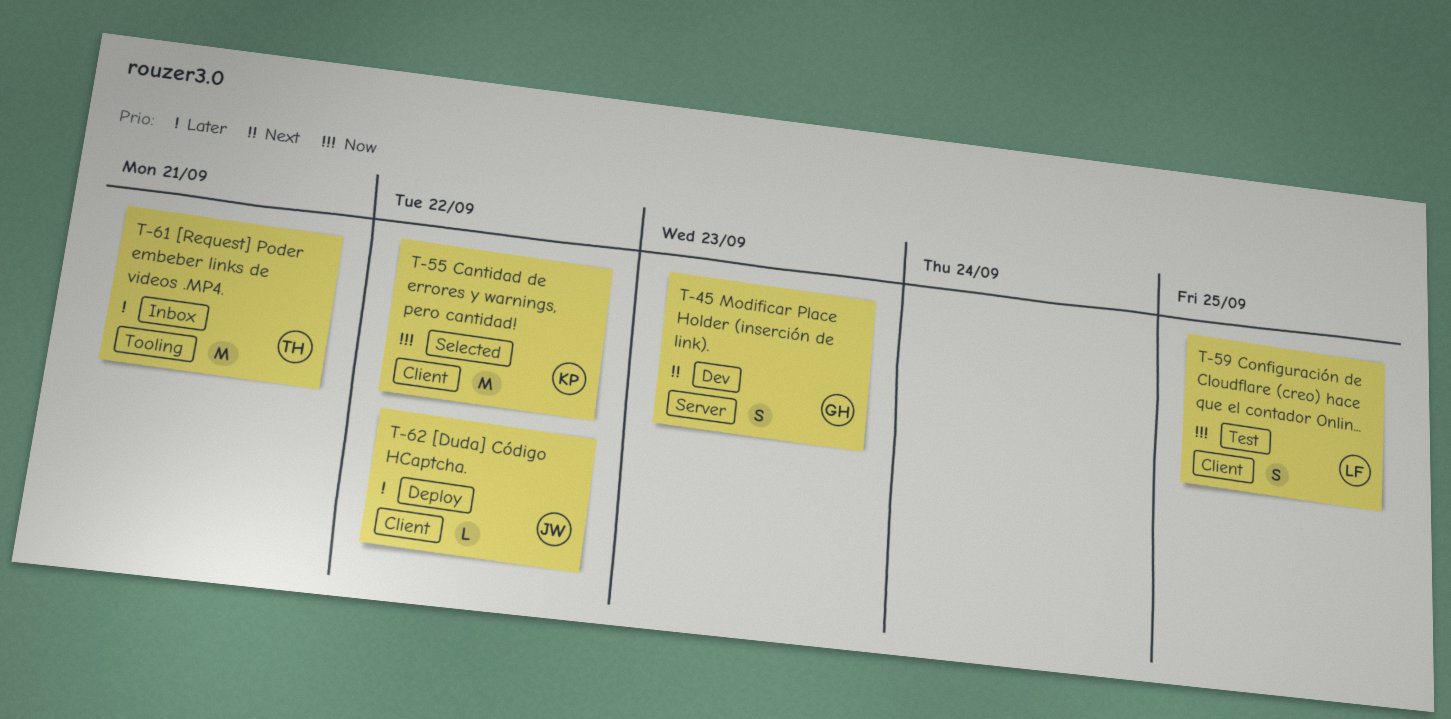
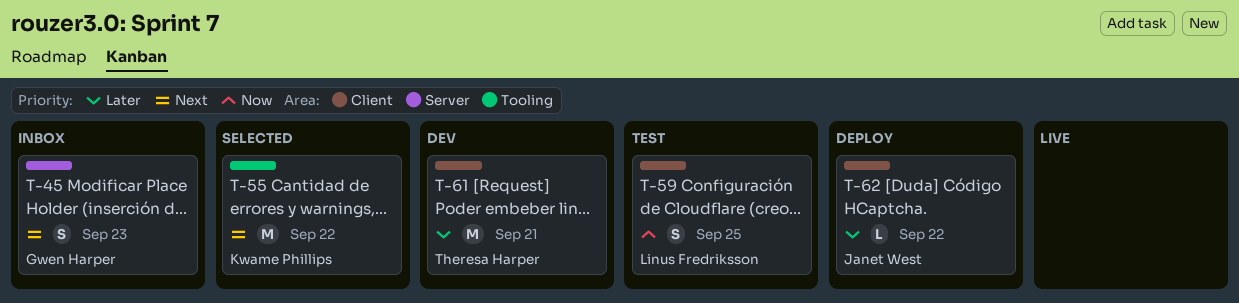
T-45, status: Dev -> Inbox
T-55, priority: Now -> Next
T-55, label: Client -> Tooling
T-61, status: Inbox -> Dev
T-61, label: Tooling -> Client

